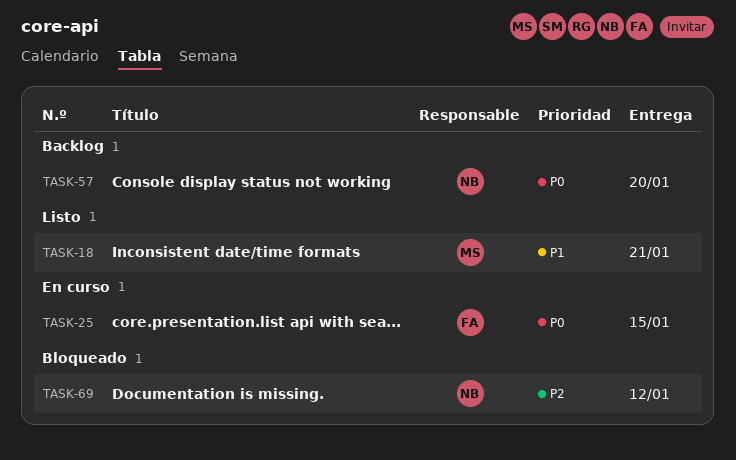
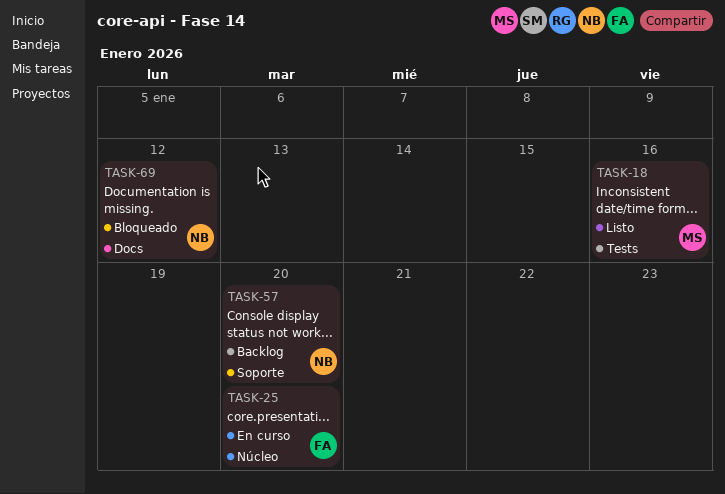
TASK-18, due: Jan 21 -> Jan 16
TASK-25, due: Jan 15 -> Jan 20

